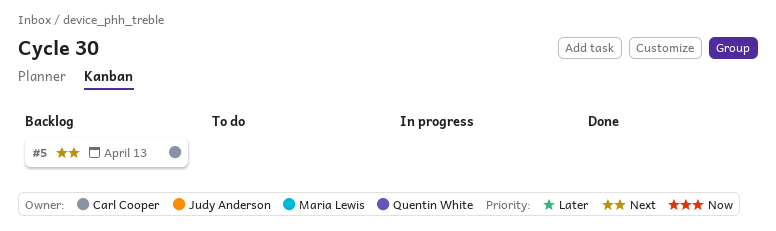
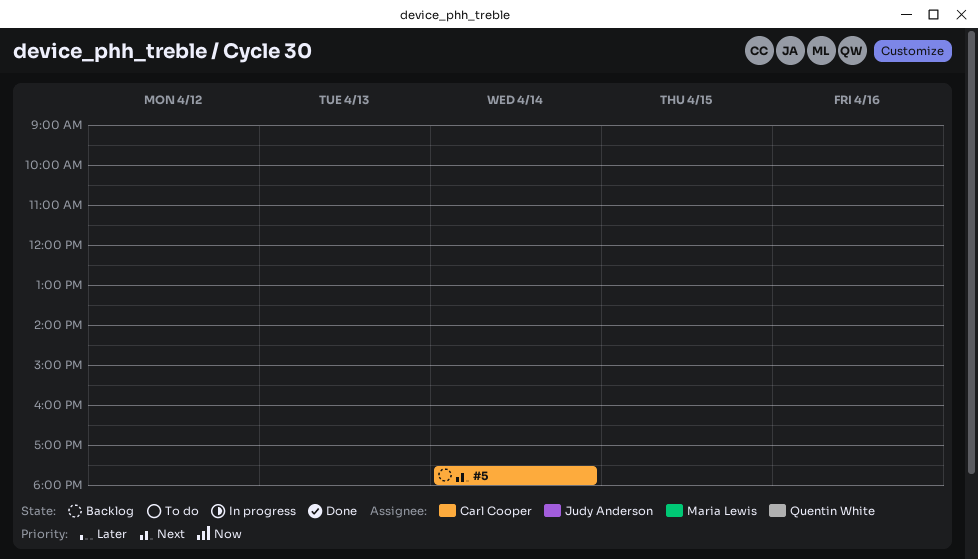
#5, day: Apr 13 -> Apr 14

